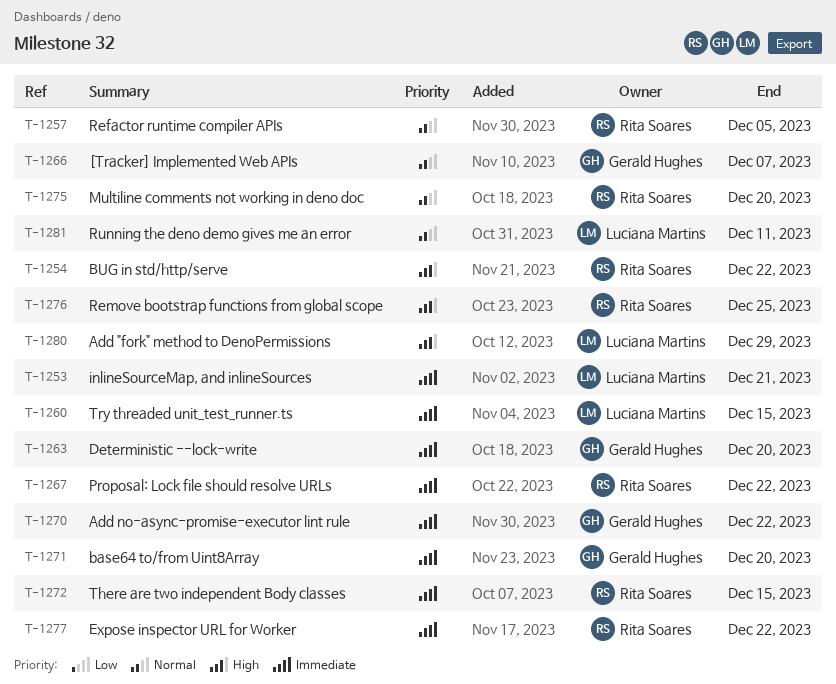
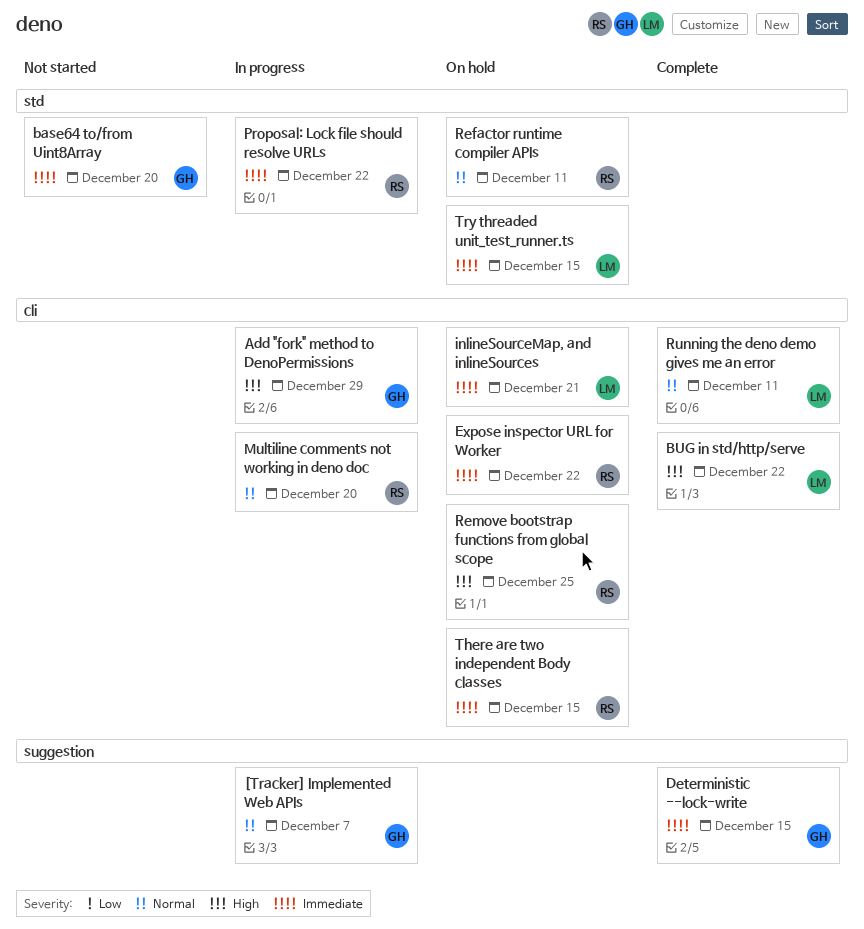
Add "fork" method to DenoPermissions, owner: Luciana Martins -> Gerald Hughes
Add no-async-promise-executor lint rule: present -> none
BUG in std/http/serve, owner: Rita Soares -> Luciana Martins
Deterministic --lock-write, due: Dec 20 -> Dec 15
Refactor runtime compiler APIs, due: Dec 5 -> Dec 11

